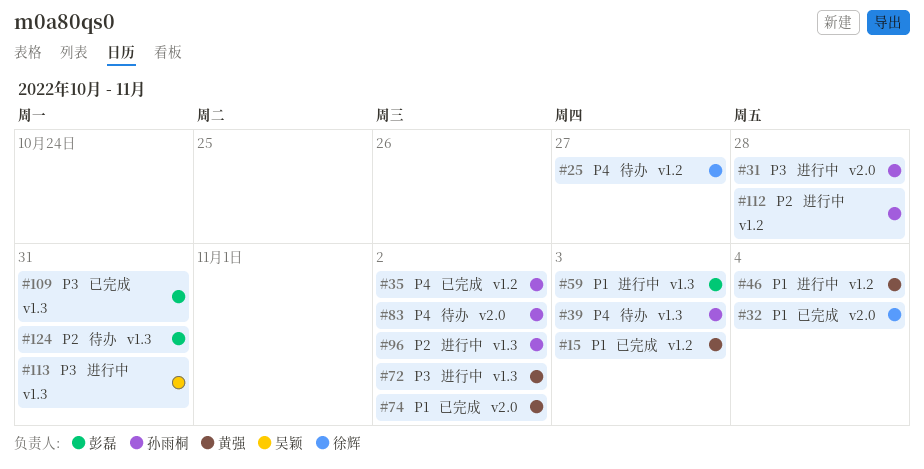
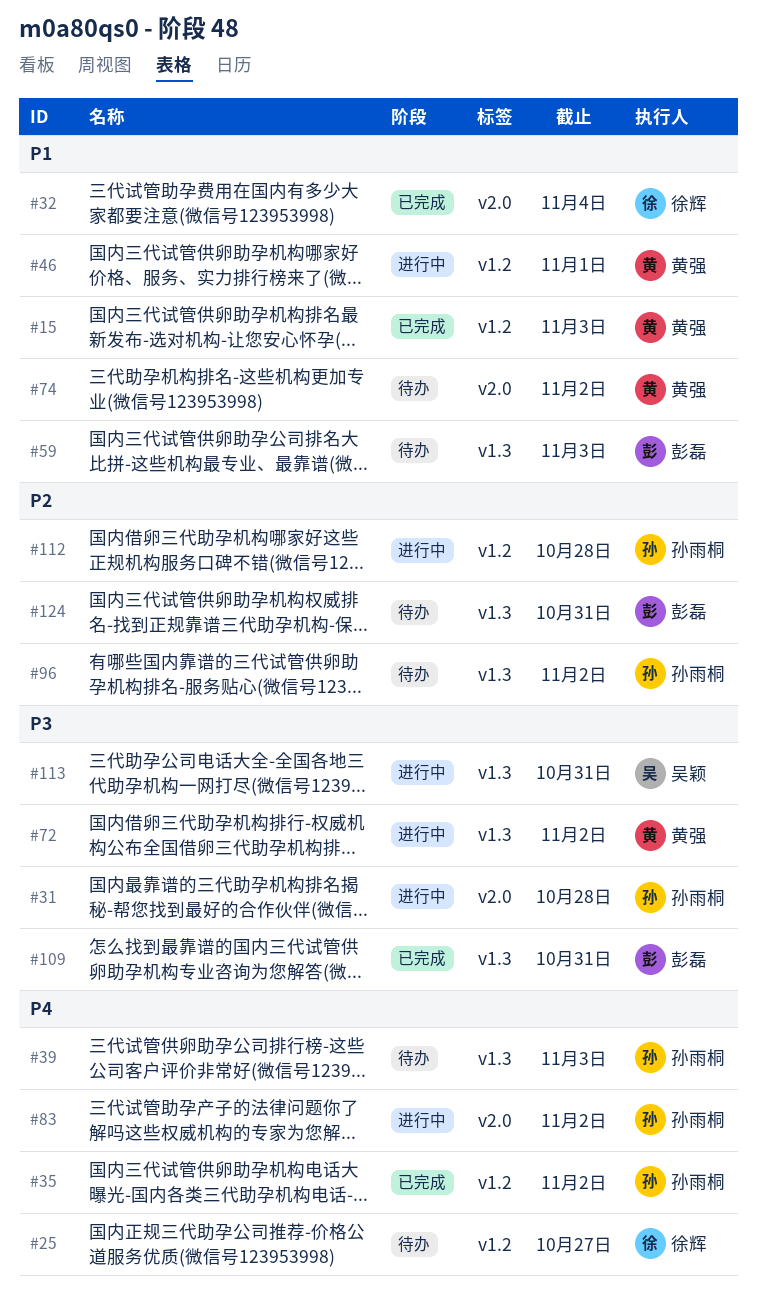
#46, due: Nov 4 -> Nov 1
#59, status: 进行中 -> 待办
#74, status: 已完成 -> 待办
#83, status: 待办 -> 进行中
#96, status: 进行中 -> 待办

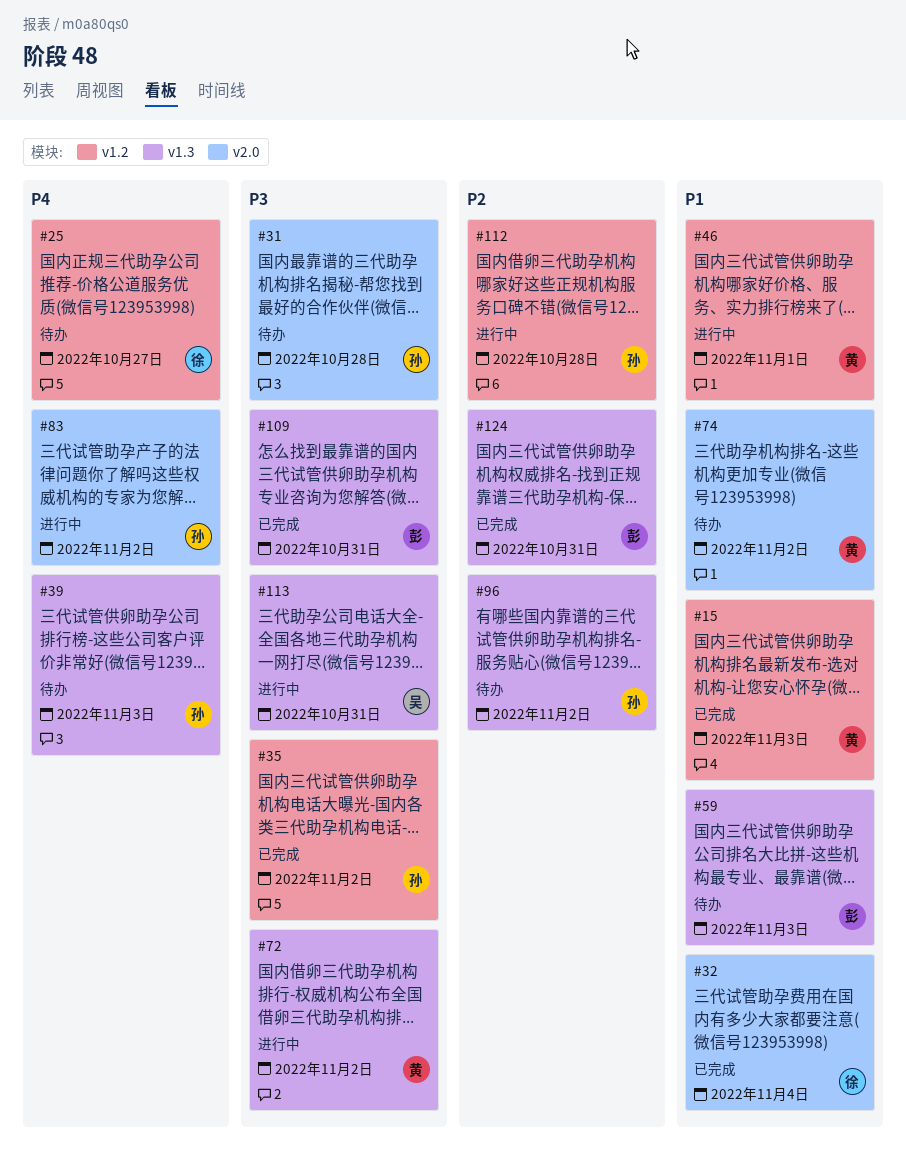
#31, status: 进行中 -> 待办
#35, priority: P4 -> P3
#124, status: 待办 -> 已完成

